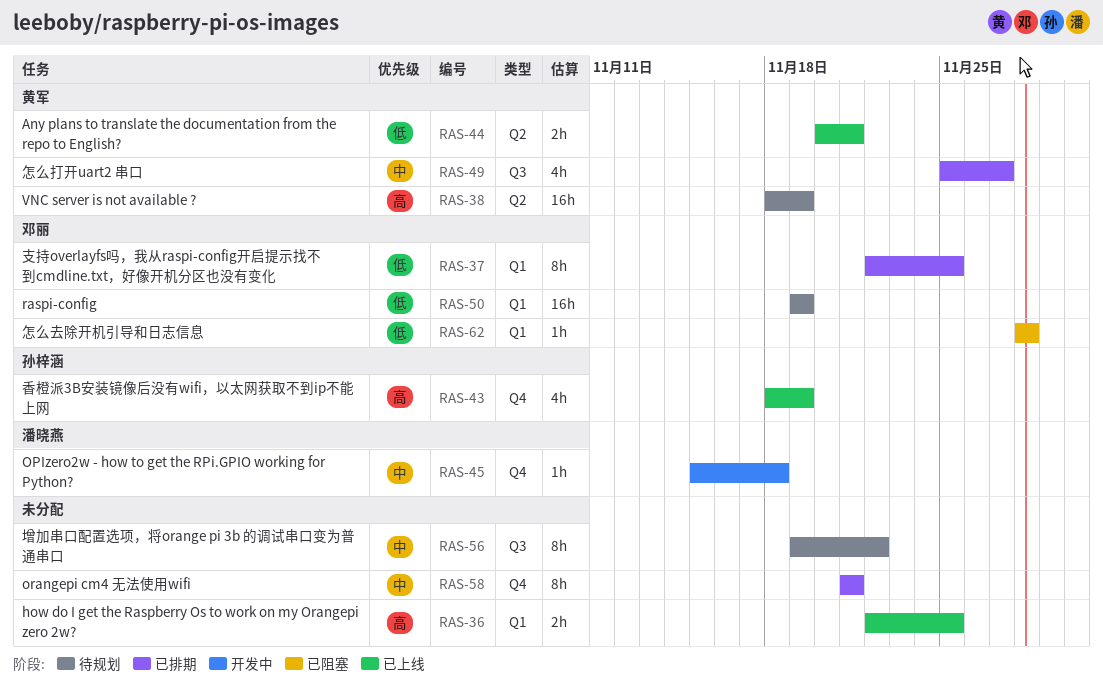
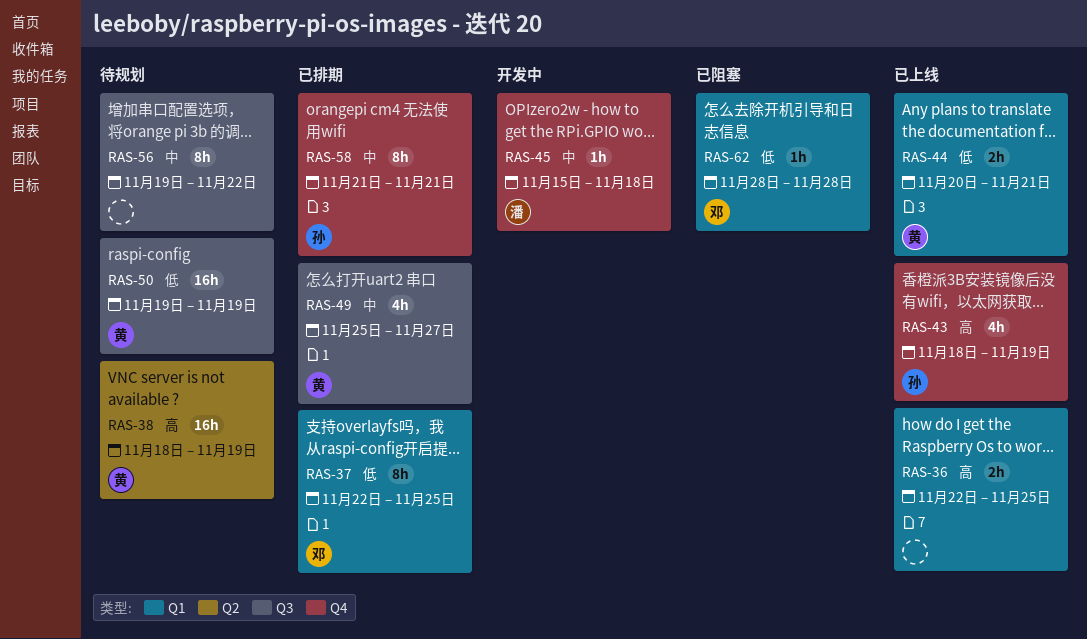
RAS-44, label: Q2 -> Q1
RAS-50, owner: 邓丽 -> 黄军
RAS-50, label: Q1 -> Q3
RAS-58, owner: none -> 孙梓涵

